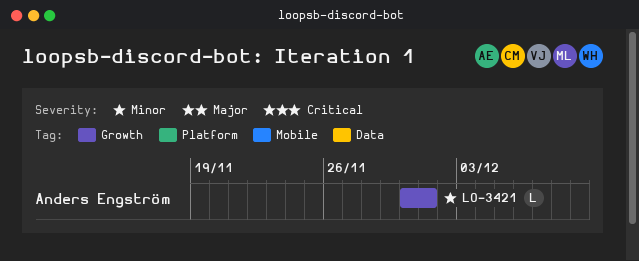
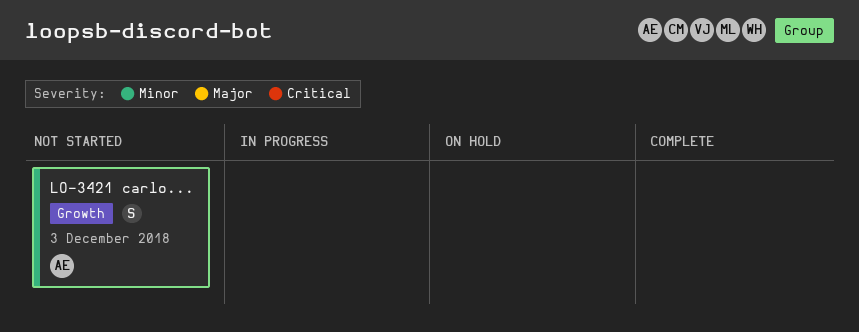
LO-3421, estimate: L -> S
LO-3421, due: Dec 1 -> Dec 3

